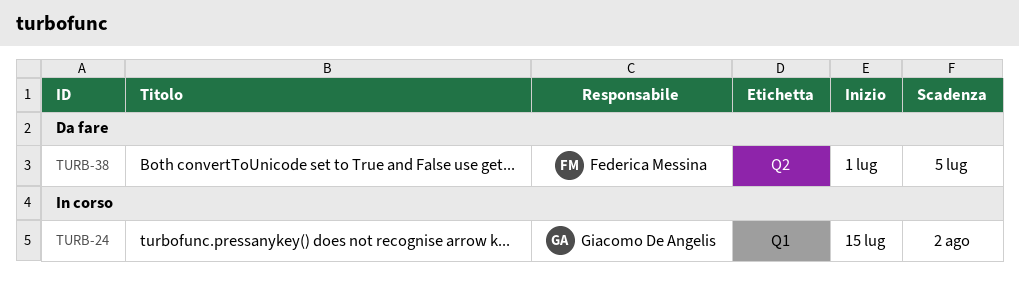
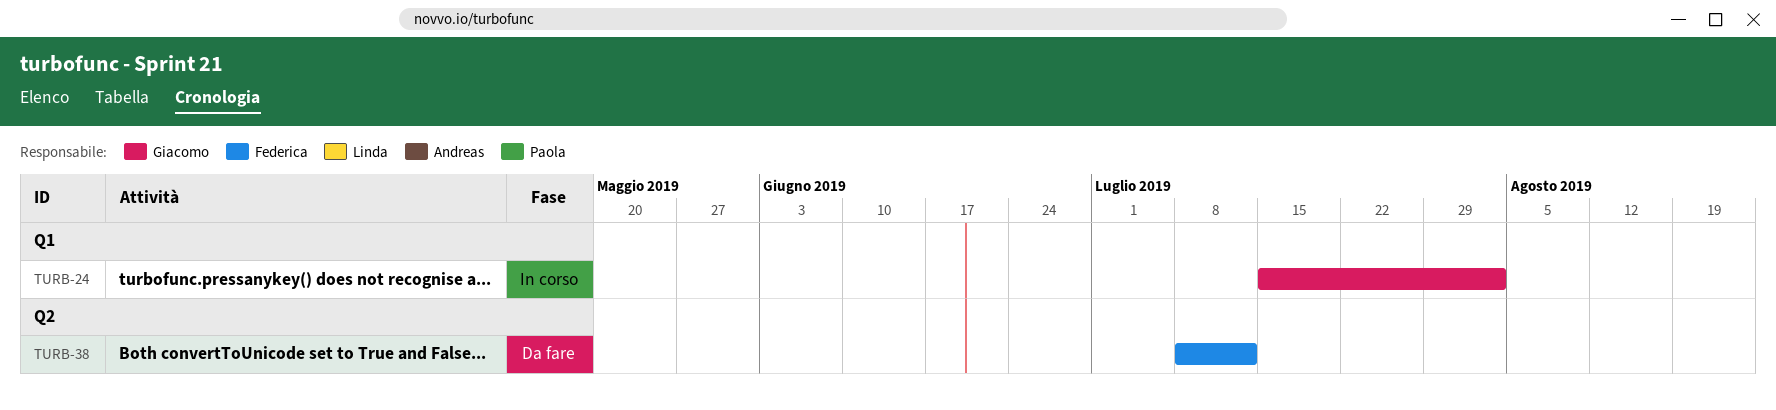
TURB-38, start: Jul 1 -> Jul 8
TURB-38, due: Jul 5 -> Jul 12

